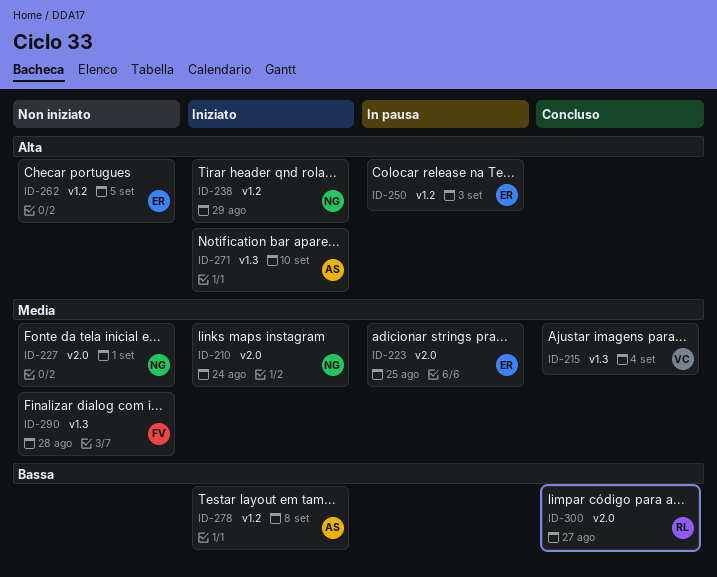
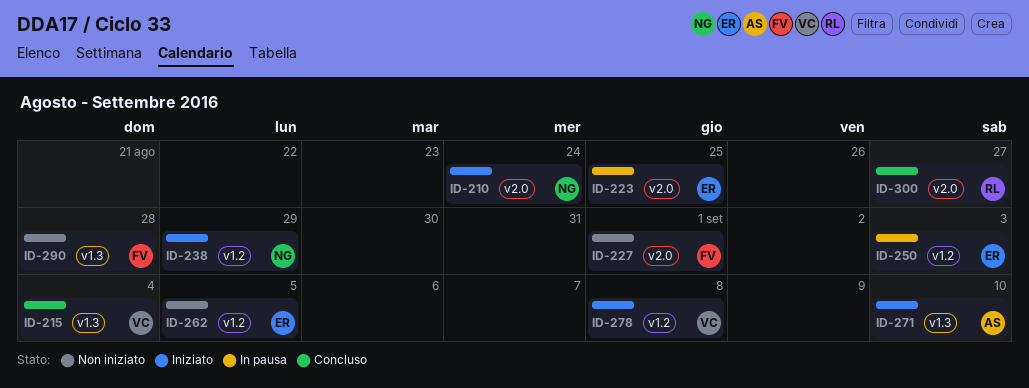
ID-227, owner: NG -> FV
ID-278, owner: AS -> VC

